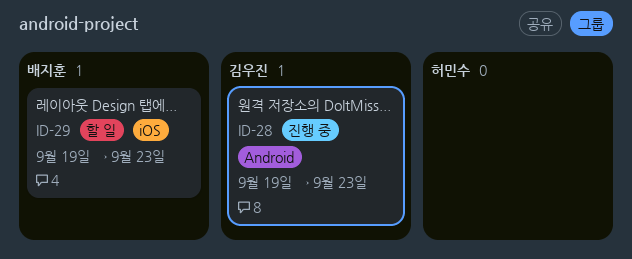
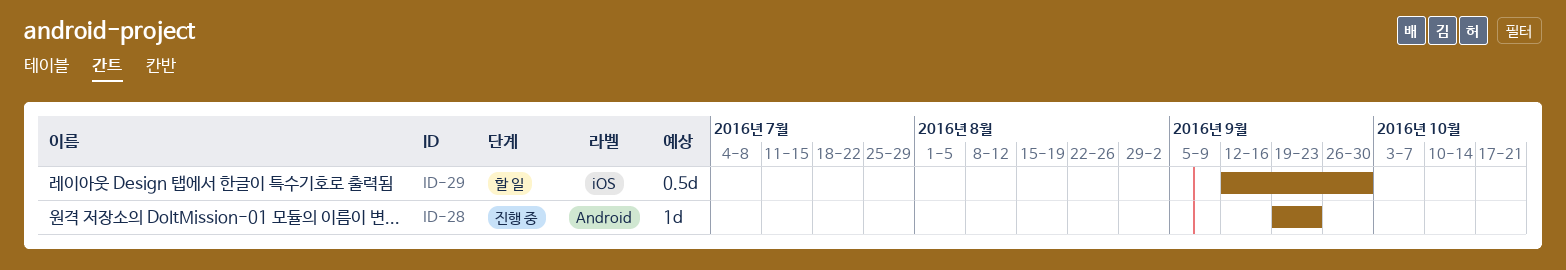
ID-29, start: Sep 19 -> Sep 12
ID-29, due: Sep 23 -> Sep 30

